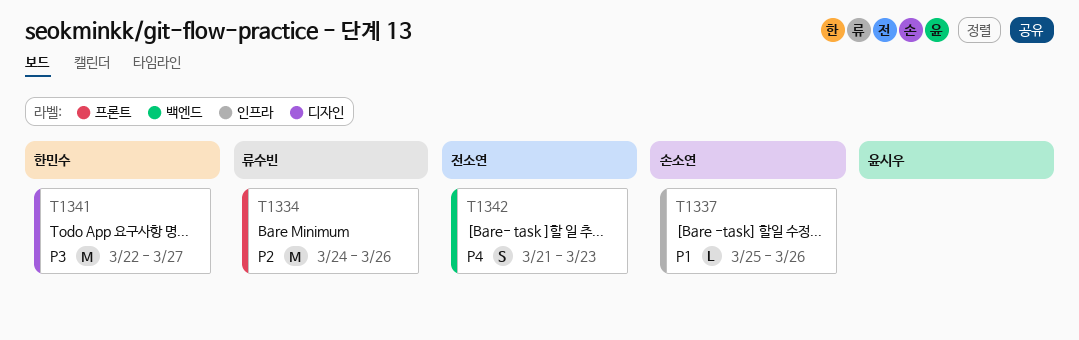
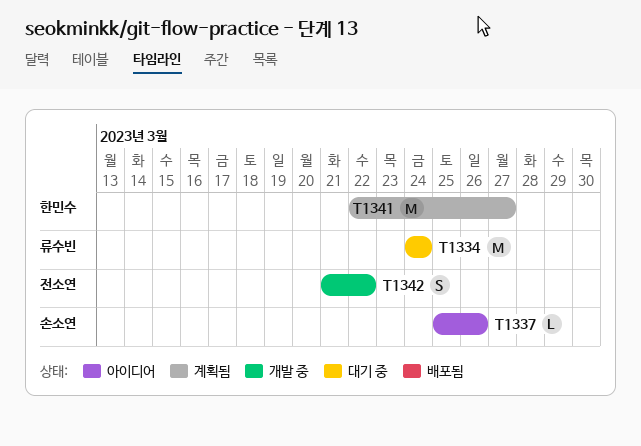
T1334, due: Mar 26 -> Mar 24
T1342, due: Mar 23 -> Mar 22

